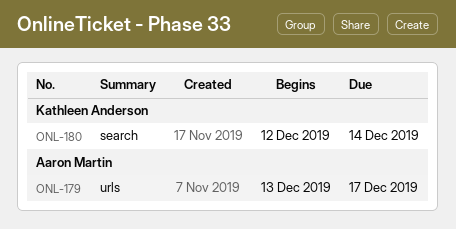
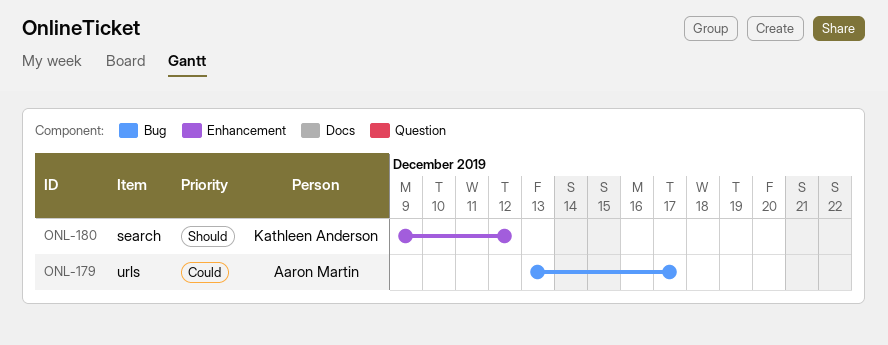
ONL-180, start: Dec 12 -> Dec 9
ONL-180, due: Dec 14 -> Dec 12

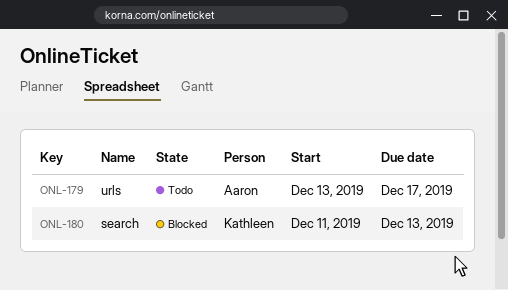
ONL-180, start: Dec 9 -> Dec 11
ONL-180, due: Dec 12 -> Dec 13

